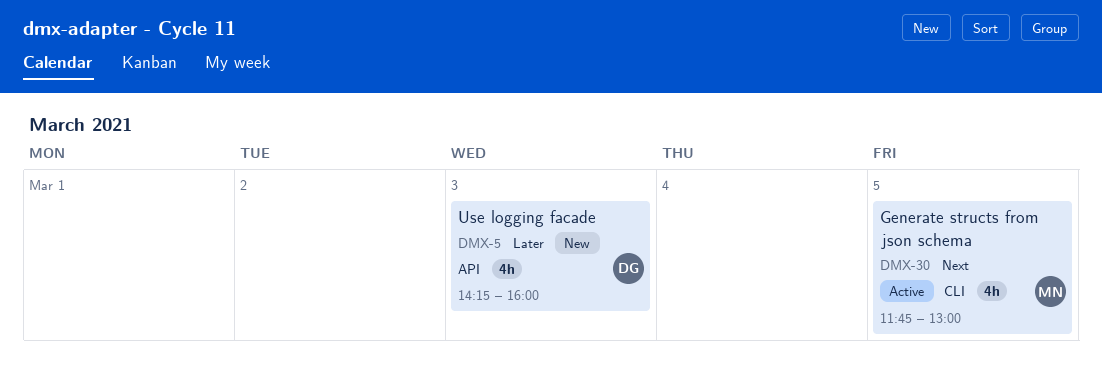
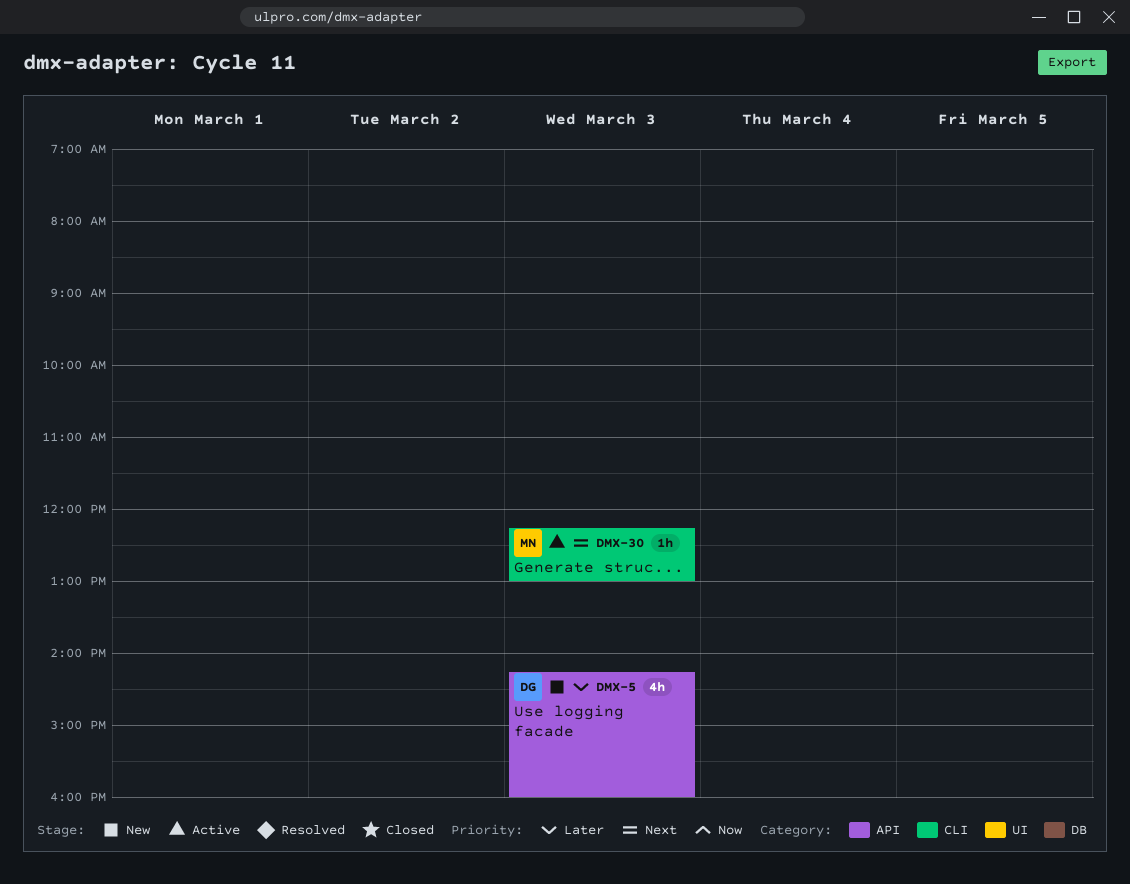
DMX-30, estimate: 4h -> 1h
DMX-30, day: Mar 5 -> Mar 3
DMX-30, begins: 11:45 -> 12:15

